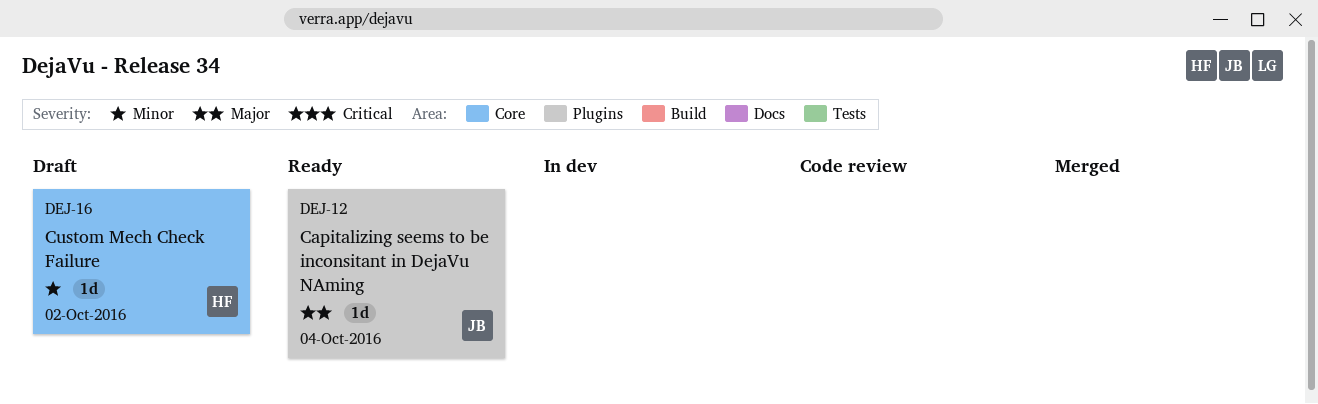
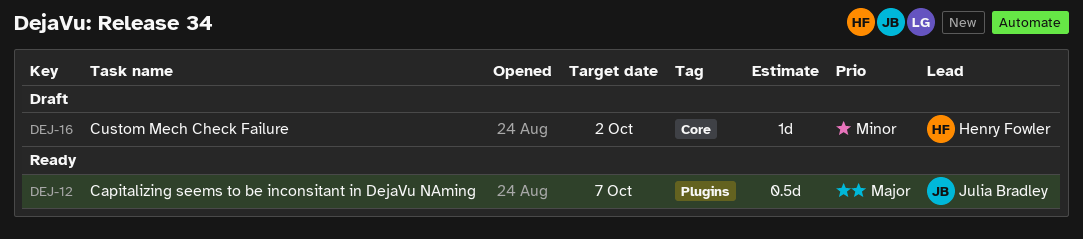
DEJ-12, estimate: 1d -> 0.5d
DEJ-12, due: Oct 4 -> Oct 7

